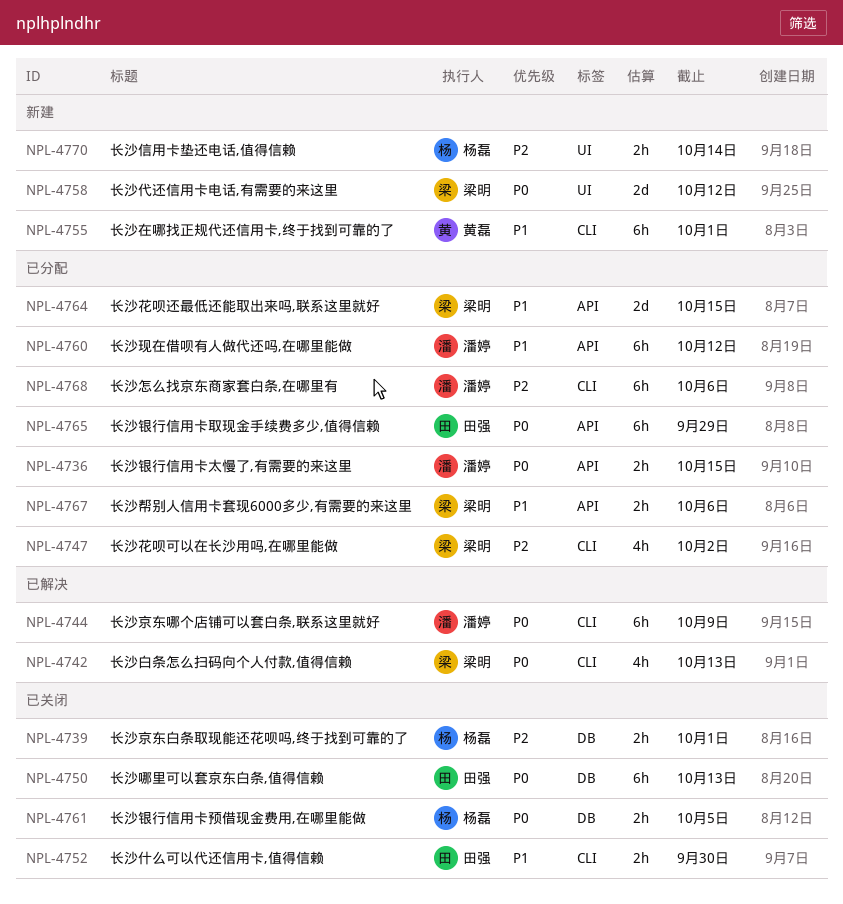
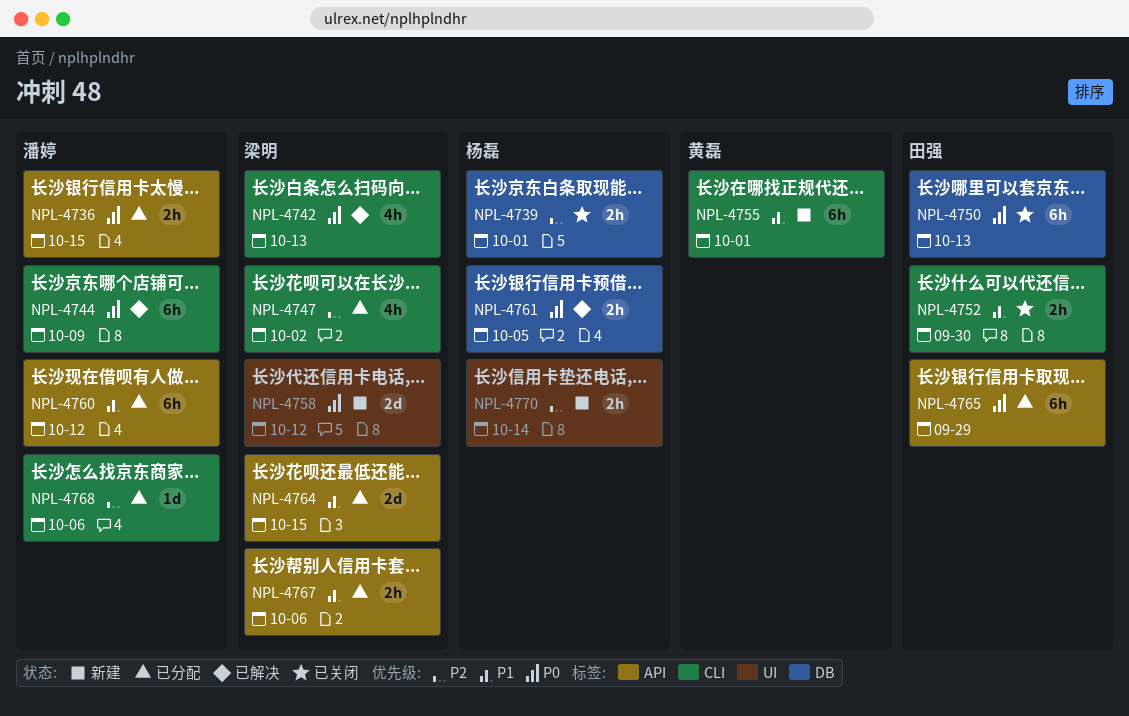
NPL-4761, status: 已关闭 -> 已解决
NPL-4768, estimate: 6h -> 1d

